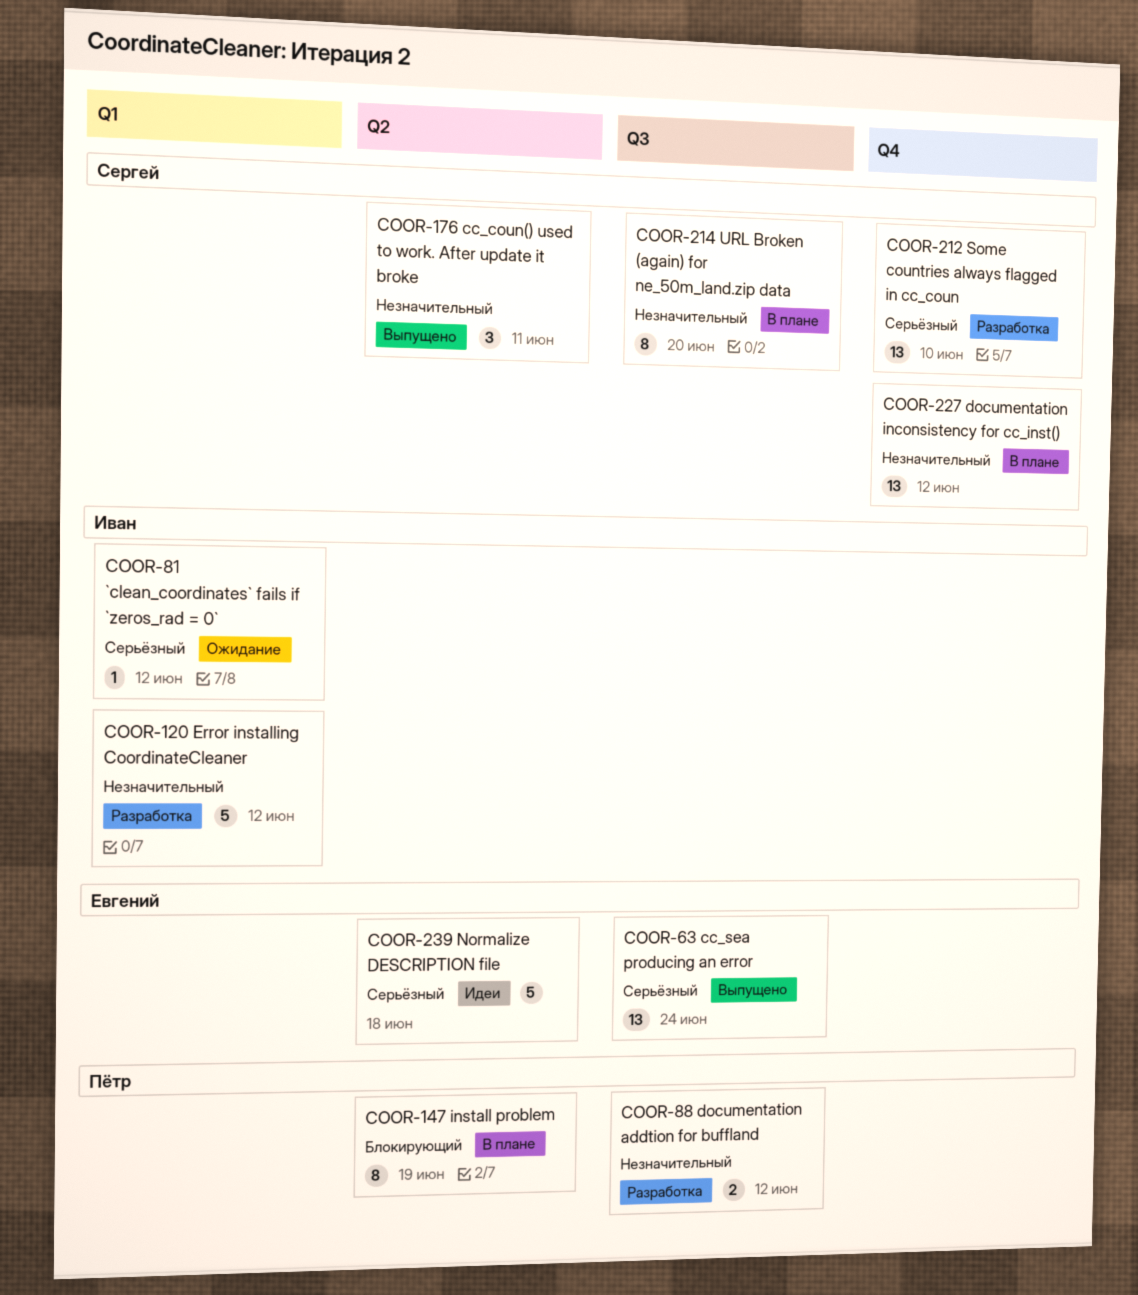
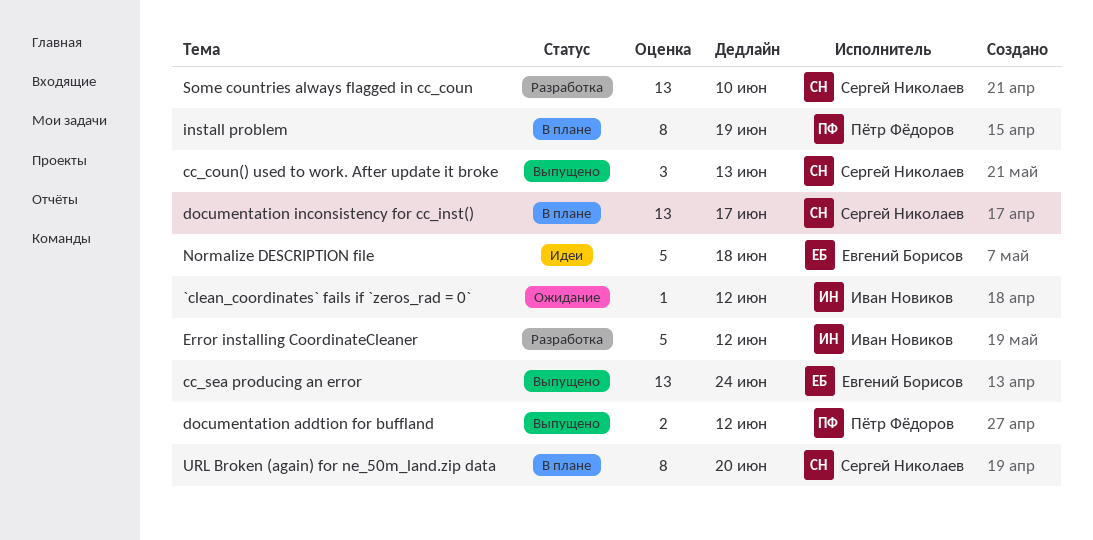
cc_coun() used to work. After update it broke, due: Jun 11 -> Jun 13
documentation addtion for buffland, status: Разработка -> Выпущено
documentation inconsistency for cc_inst(), due: Jun 12 -> Jun 17

